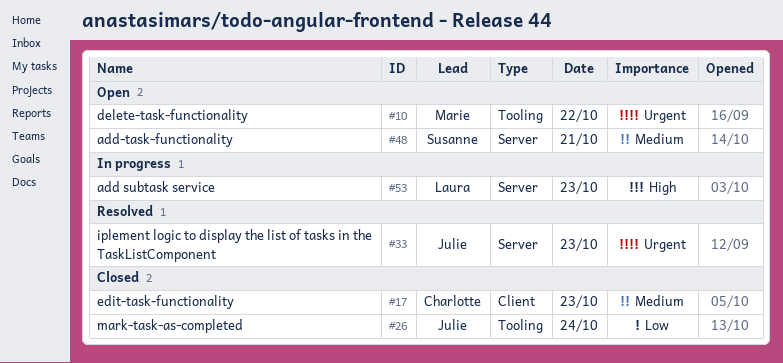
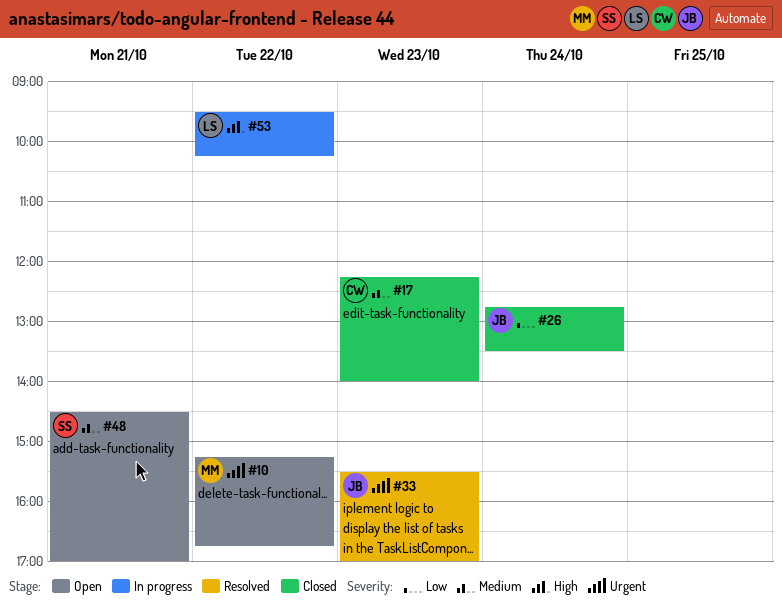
#53, day: Oct 23 -> Oct 22

